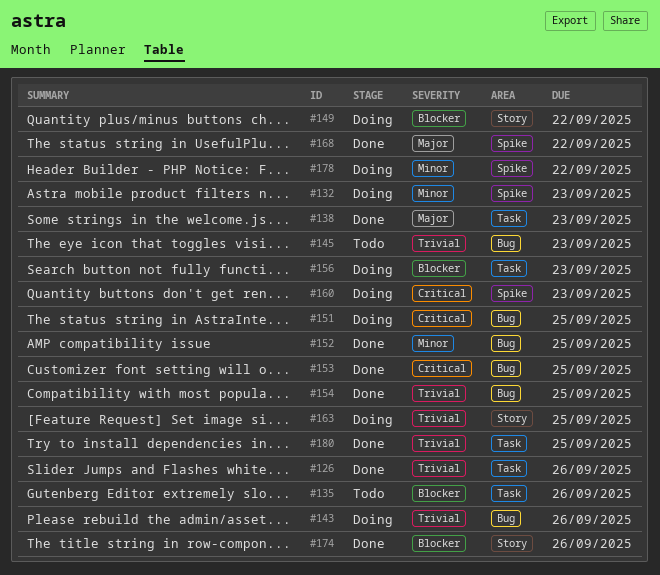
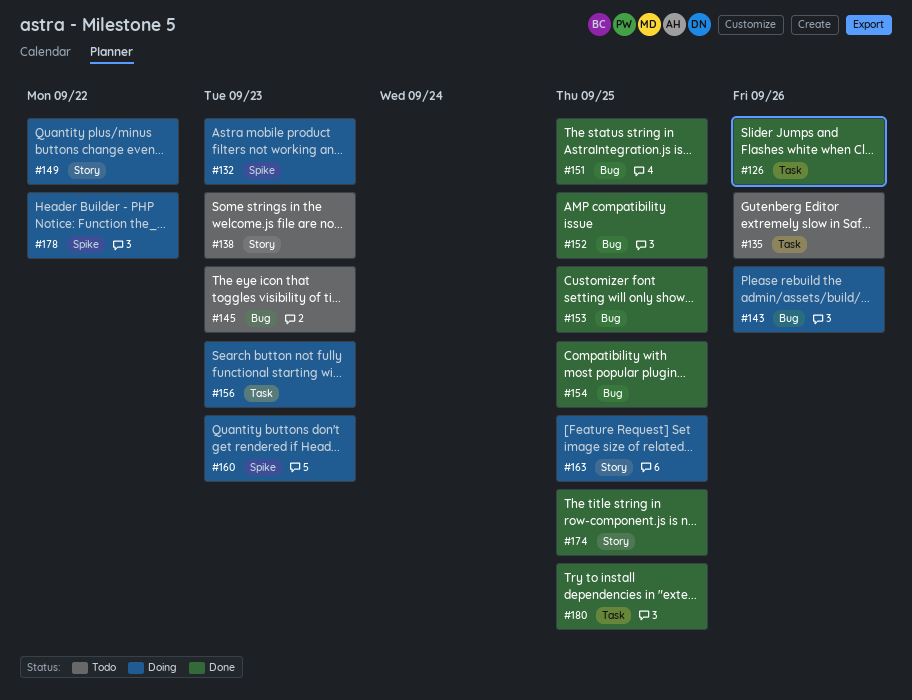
#138, status: Done -> Todo
#138, label: Task -> Story
#151, status: Doing -> Done
#168: present -> none
#174, due: Sep 26 -> Sep 25

